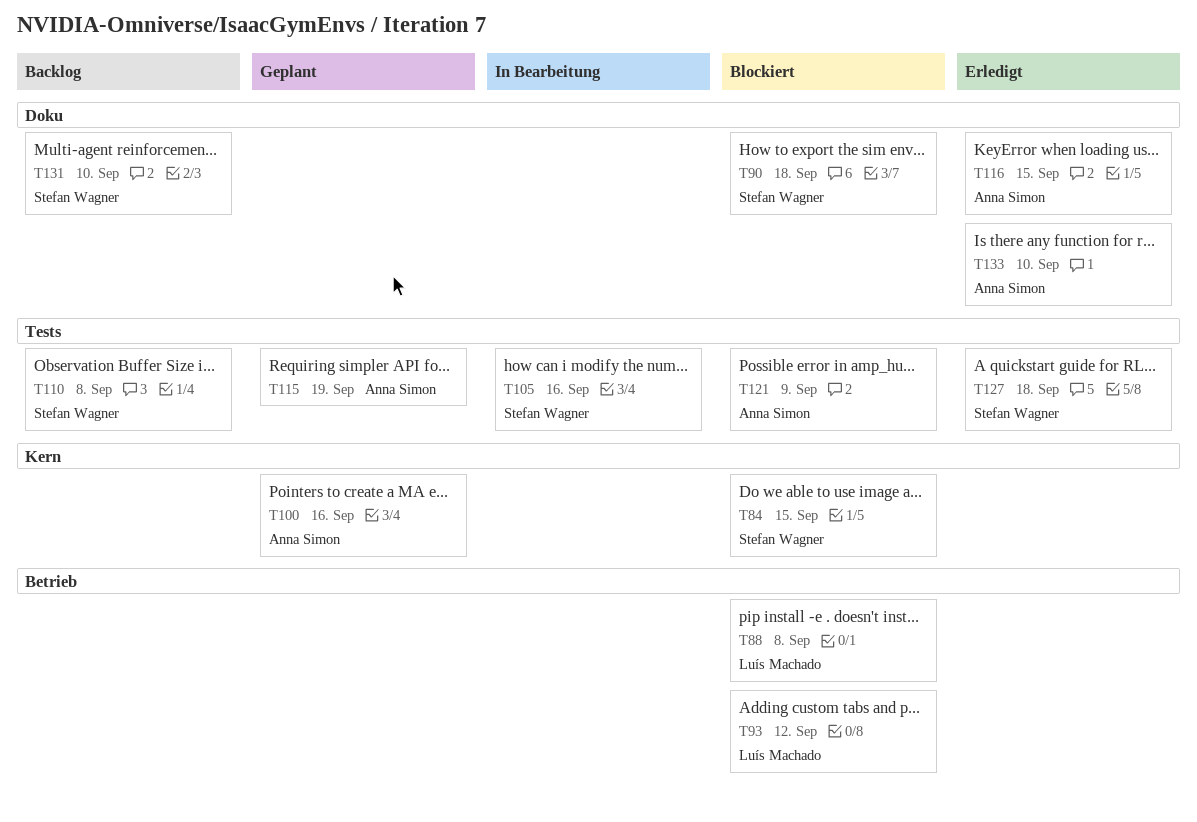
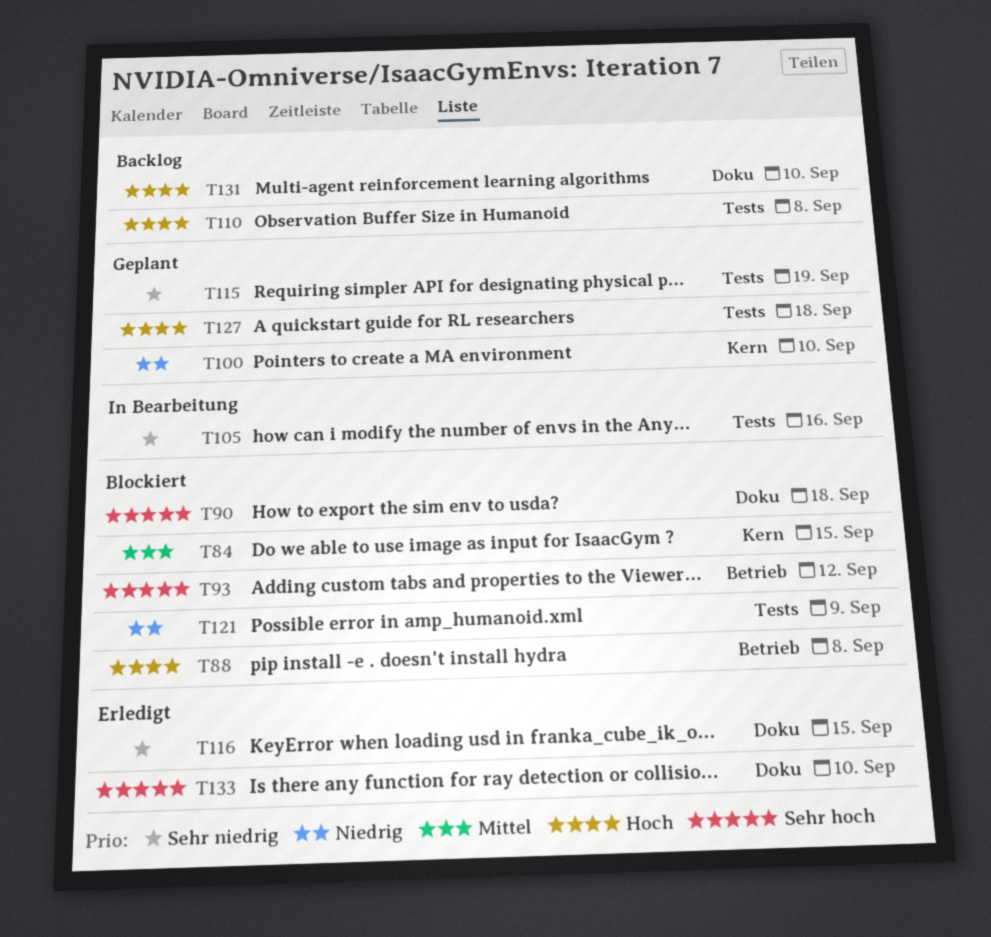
T100, due: Sep 16 -> Sep 10
T127, status: Erledigt -> Geplant

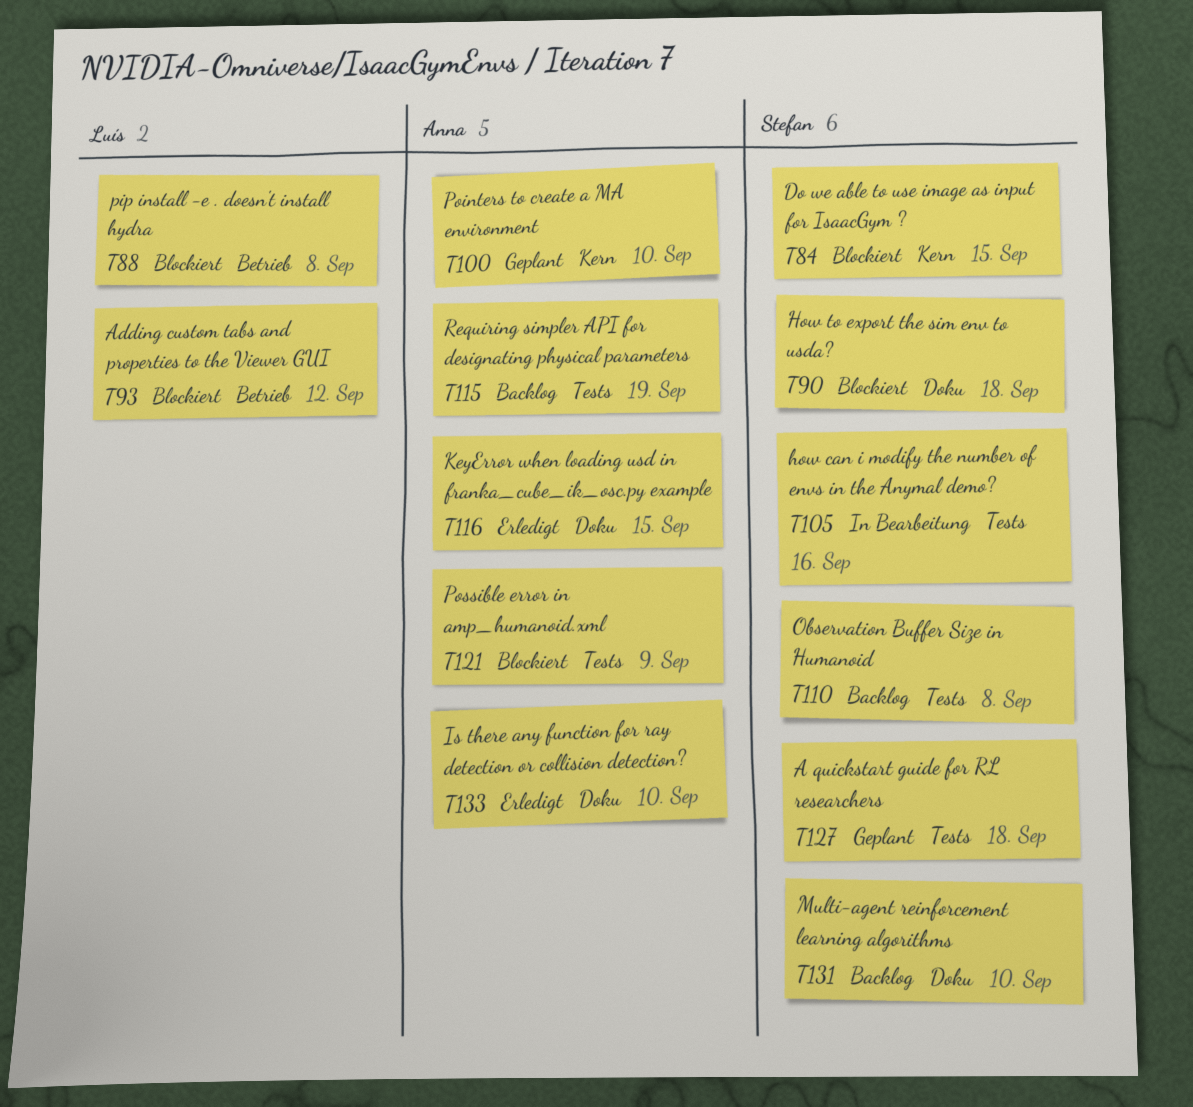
T115, status: Geplant -> Backlog

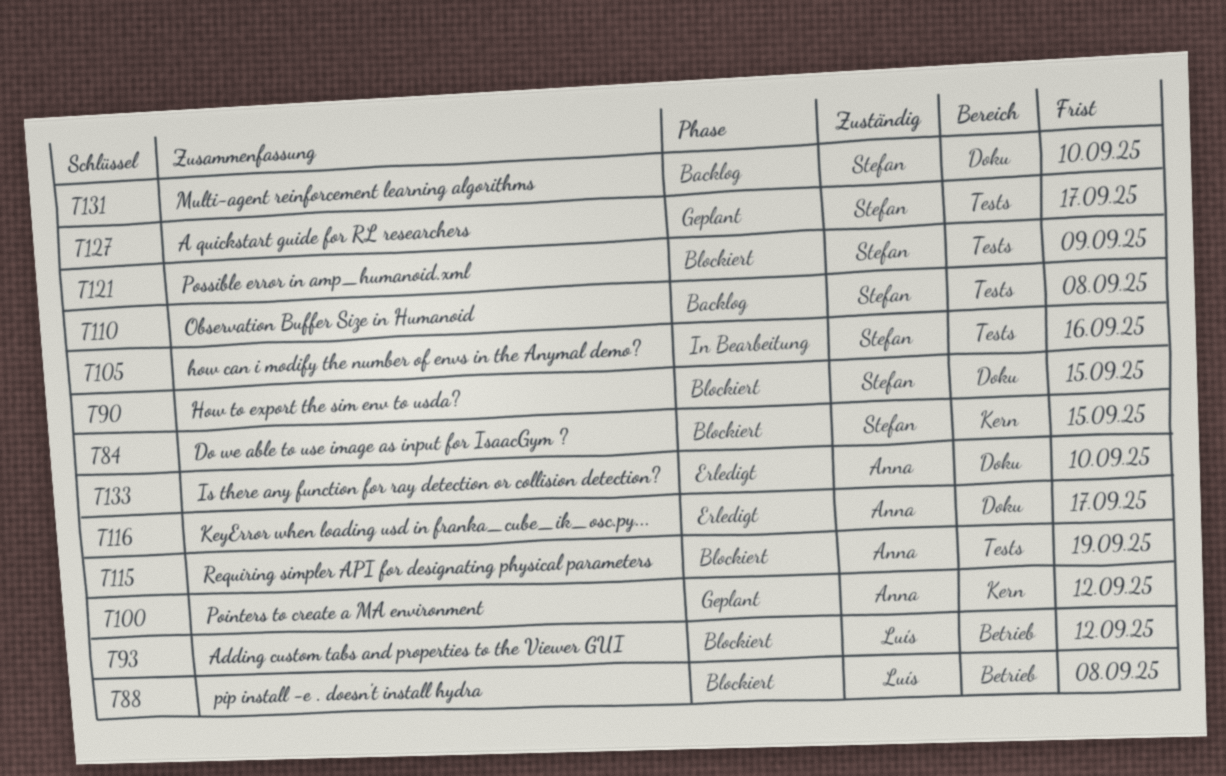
T90, due: Sep 18 -> Sep 15
T100, due: Sep 10 -> Sep 12
T115, status: Backlog -> Blockiert
T116, due: Sep 15 -> Sep 17
T121, owner: Anna -> Stefan
T127, due: Sep 18 -> Sep 17

